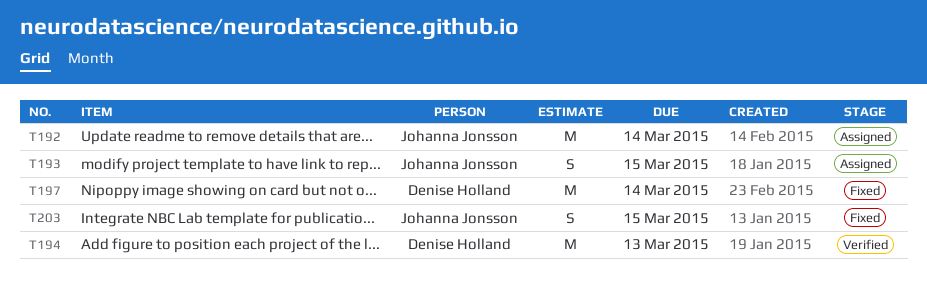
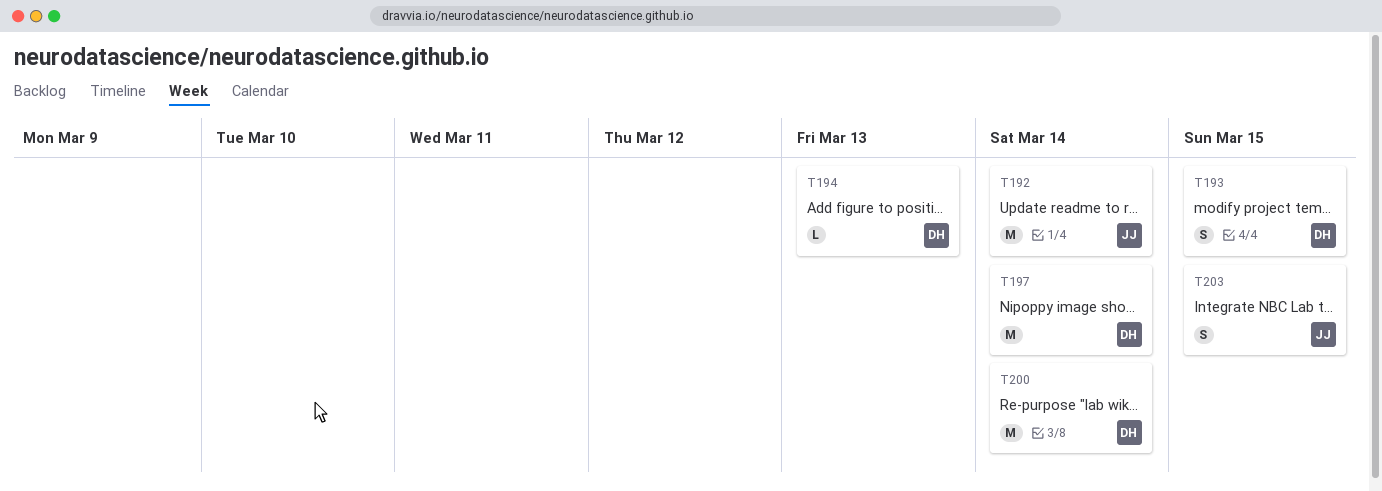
T193, owner: Johanna Jonsson -> Denise Holland
T194, estimate: M -> L
T200: none -> present

